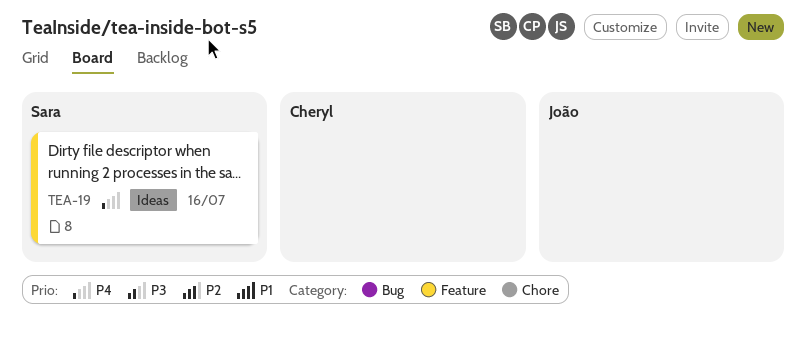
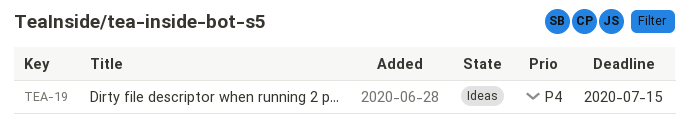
TEA-19, due: Jul 16 -> Jul 15

